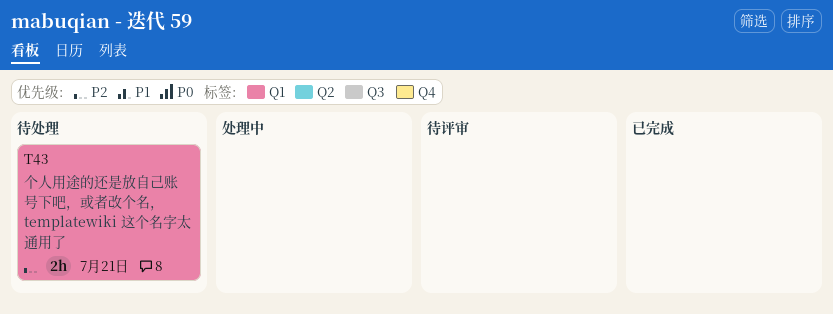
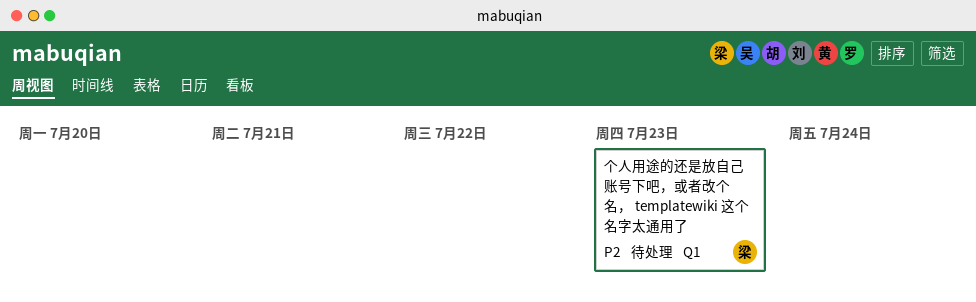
个人用途的还是放自己账号下吧，或者改个名， templatewiki 这个名字太通用了, due: Jul 21 -> Jul 23

